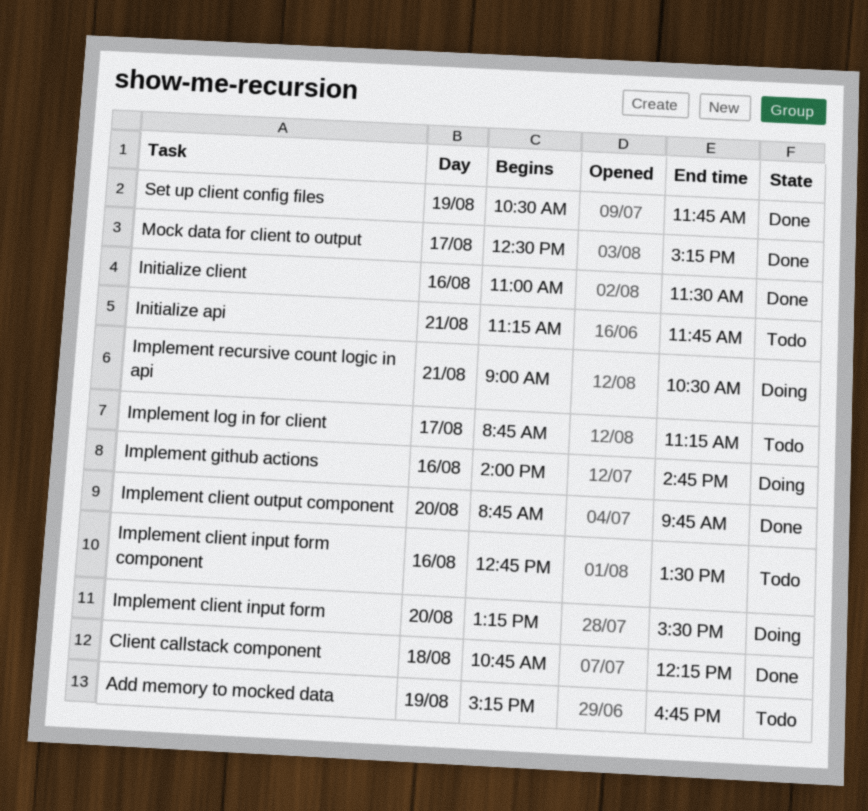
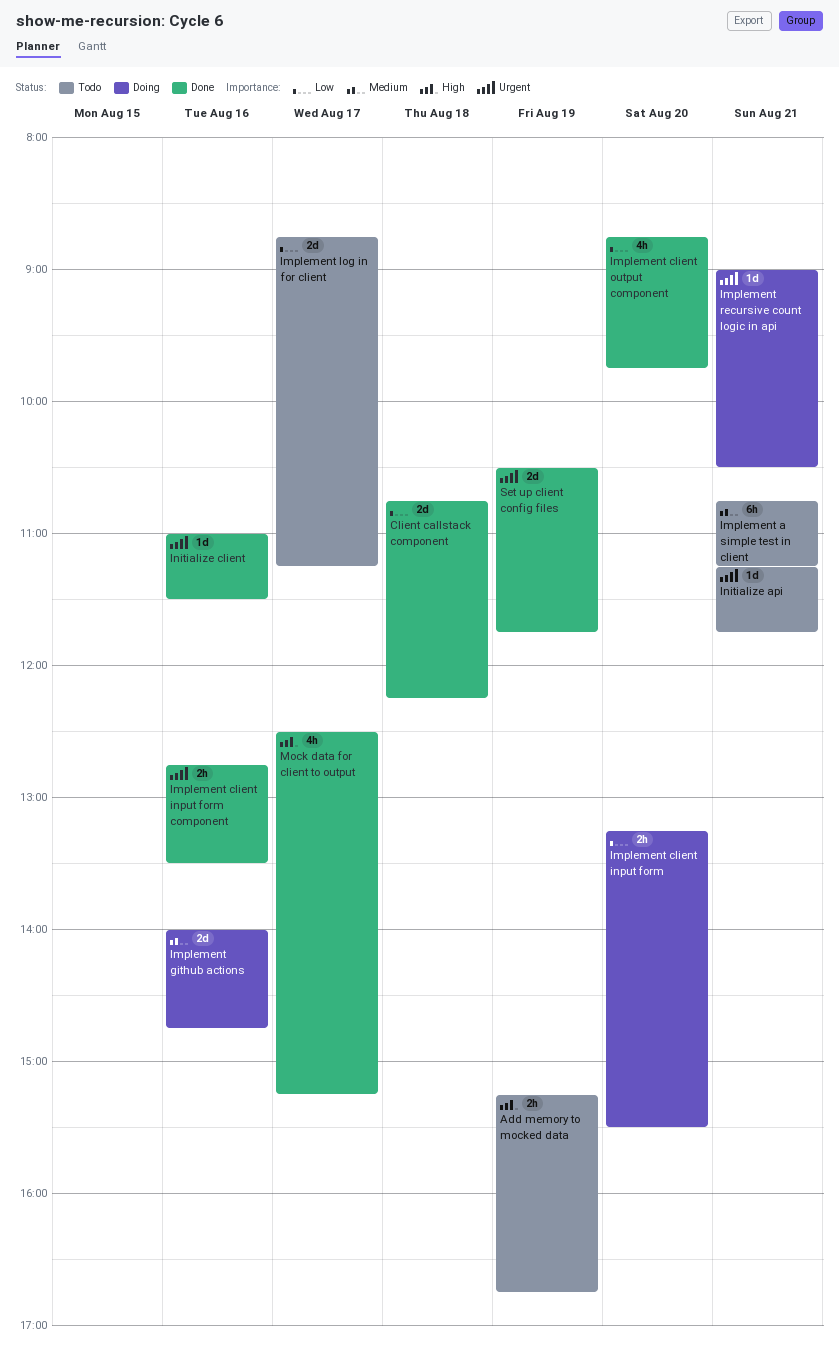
Implement a simple test in client: none -> present
Implement client input form component, status: Todo -> Done

